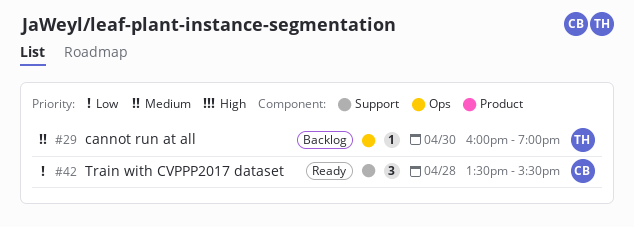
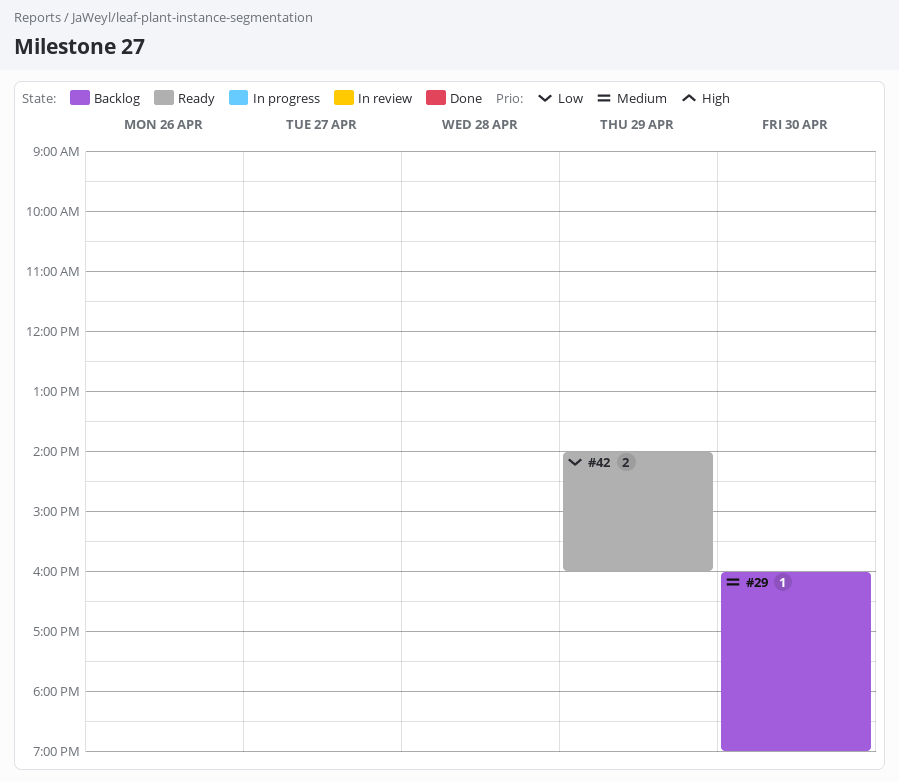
#42, estimate: 3 -> 2
#42, day: Apr 28 -> Apr 29
#42, begins: 13:30 -> 14:00
#42, ends: 15:30 -> 16:00

